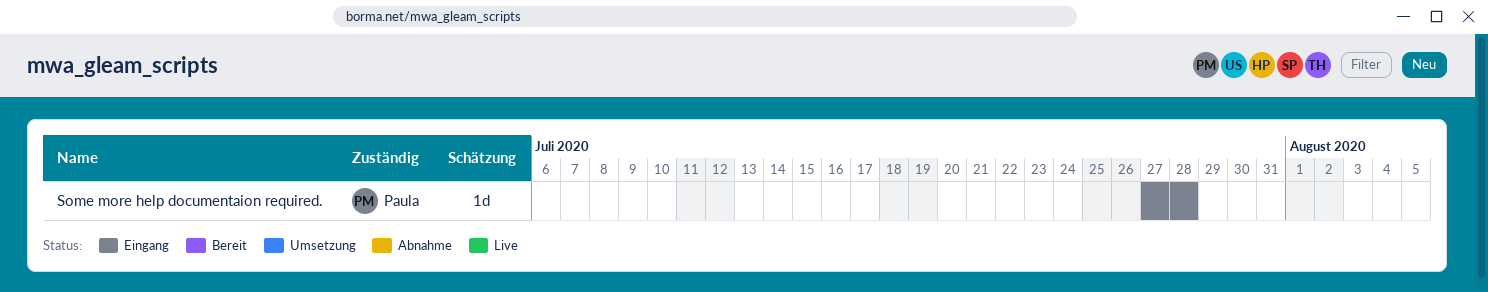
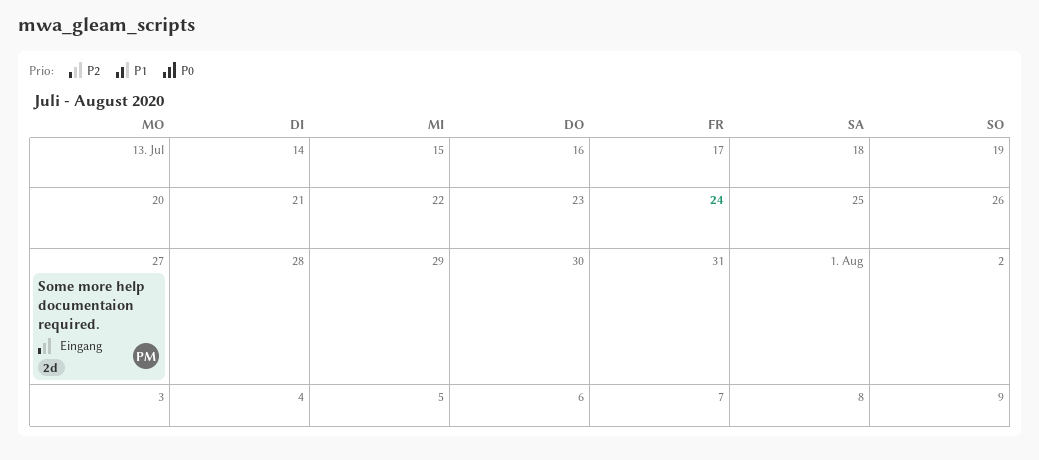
Some more help documentaion required., estimate: 1d -> 2d
Some more help documentaion required., due: Jul 28 -> Jul 27

